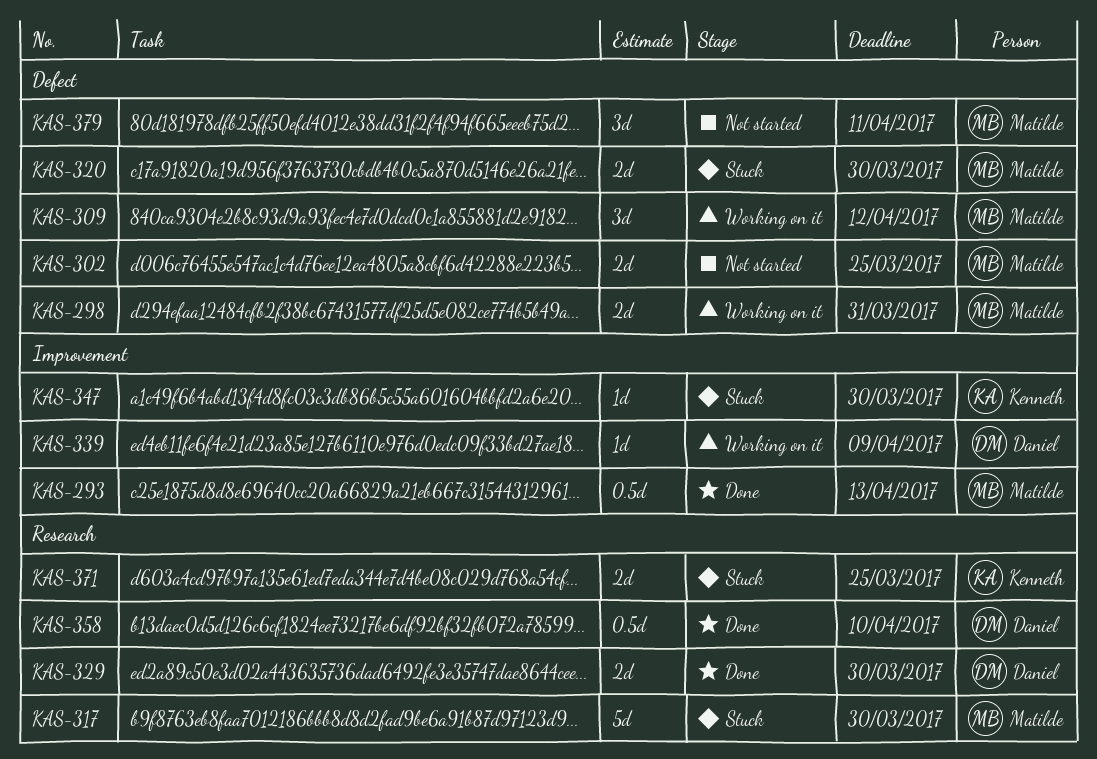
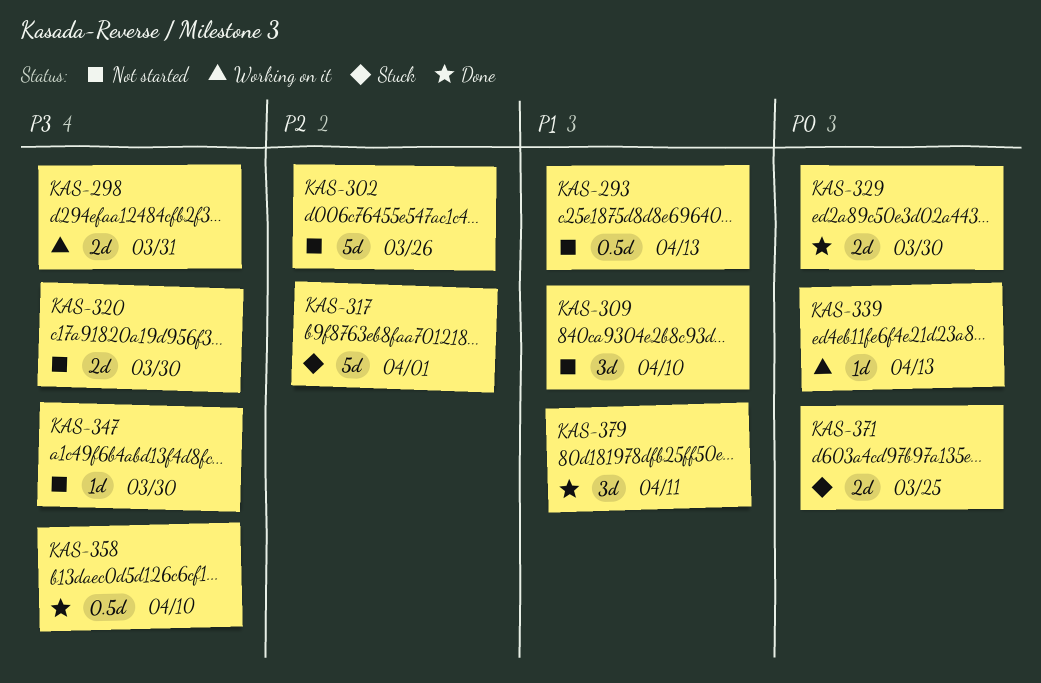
KAS-293, status: Done -> Not started
KAS-302, estimate: 2d -> 5d
KAS-302, due: Mar 25 -> Mar 26
KAS-309, status: Working on it -> Not started
KAS-309, due: Apr 12 -> Apr 10
KAS-317, due: Mar 30 -> Apr 1
KAS-320, status: Stuck -> Not started
KAS-339, due: Apr 9 -> Apr 13
KAS-347, status: Stuck -> Not started
KAS-379, status: Not started -> Done

